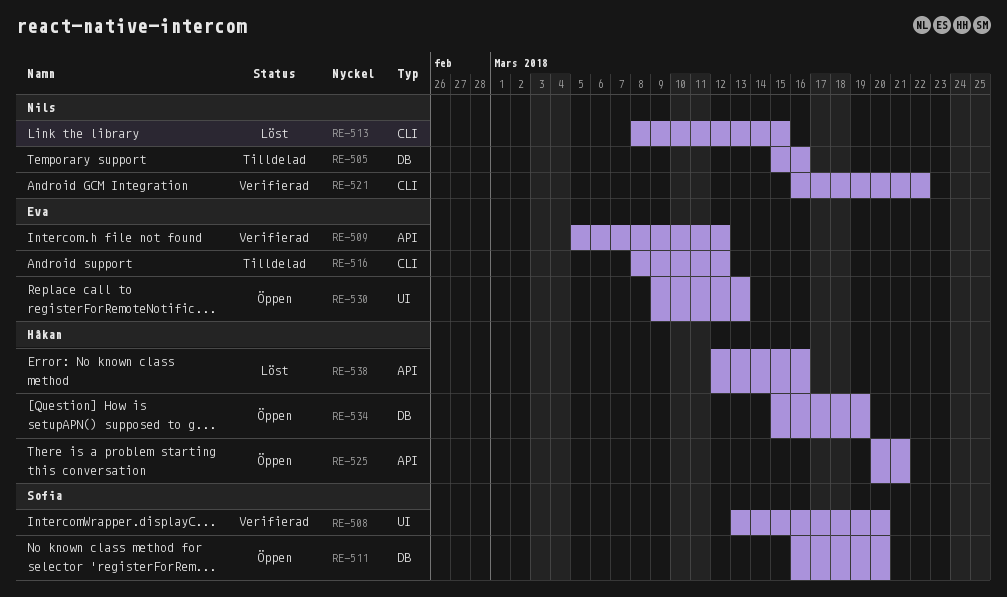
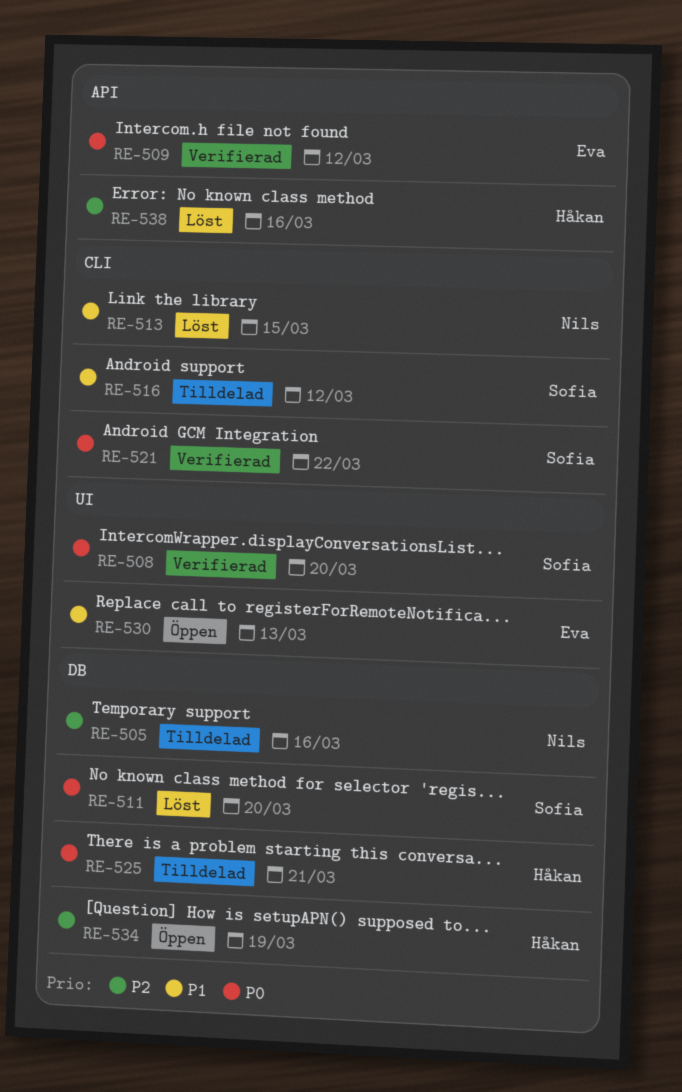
RE-511, status: Öppen -> Löst
RE-516, owner: Eva -> Sofia
RE-521, owner: Nils -> Sofia
RE-525, status: Öppen -> Tilldelad
RE-525, label: API -> DB

